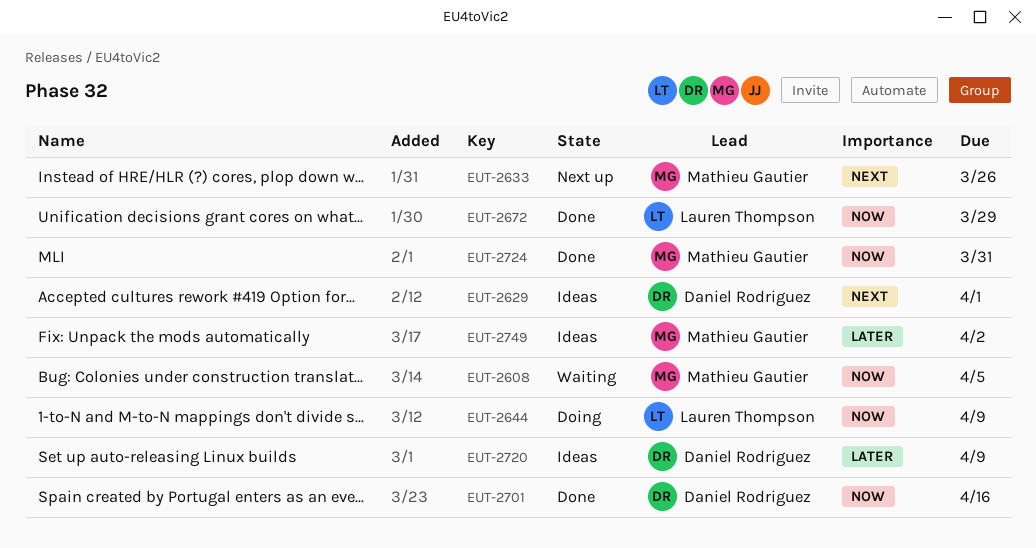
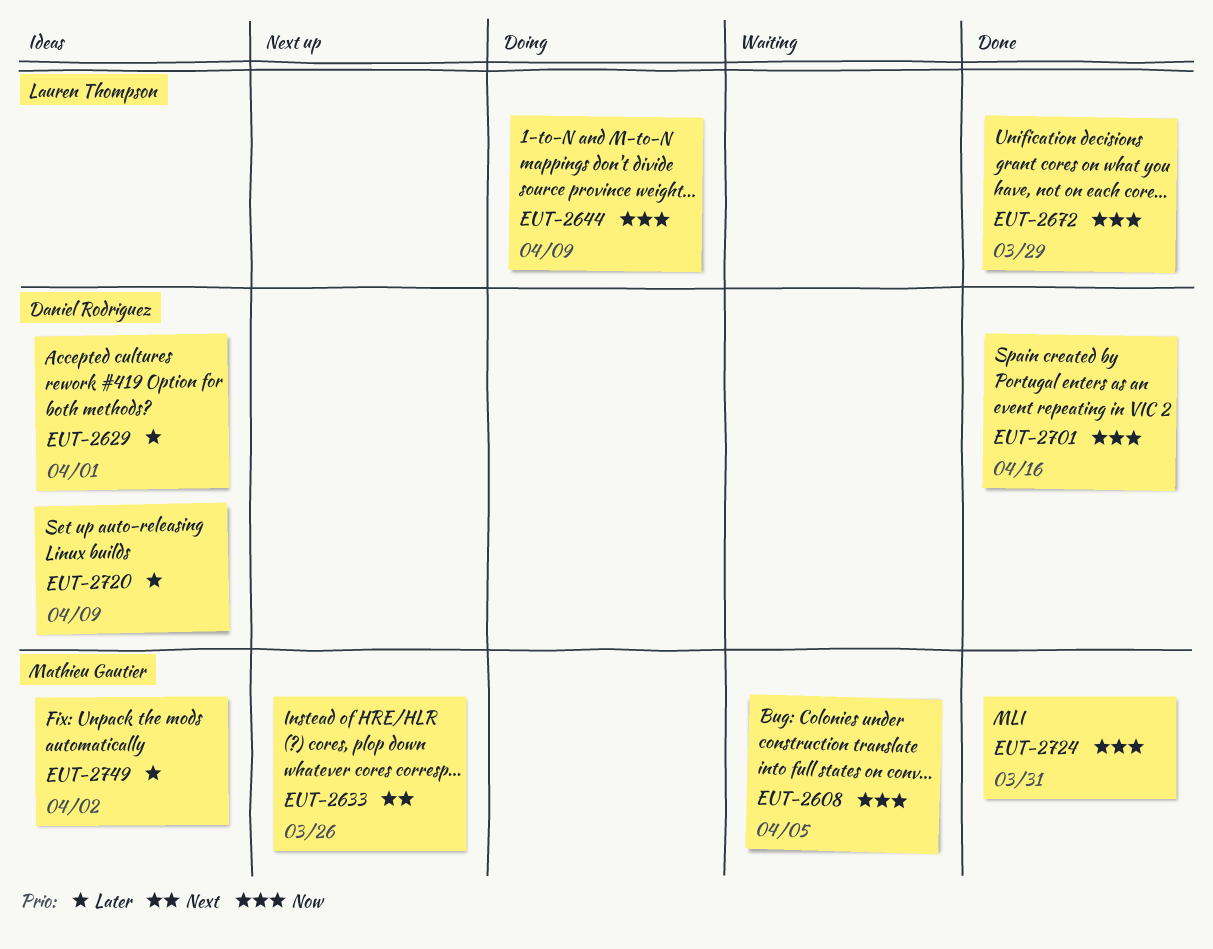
EUT-2629, priority: Next -> Later

